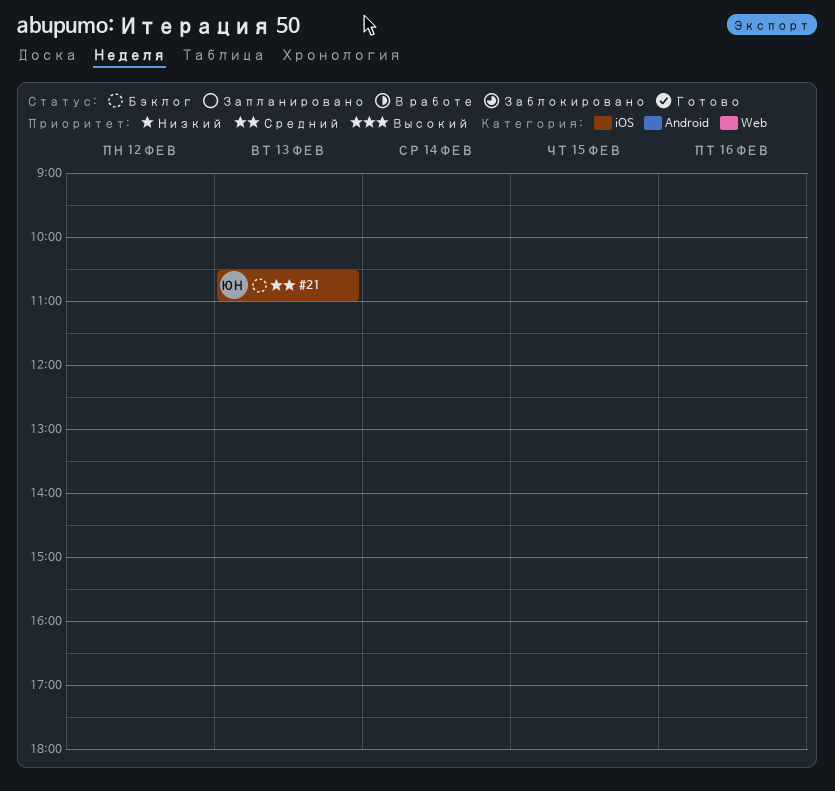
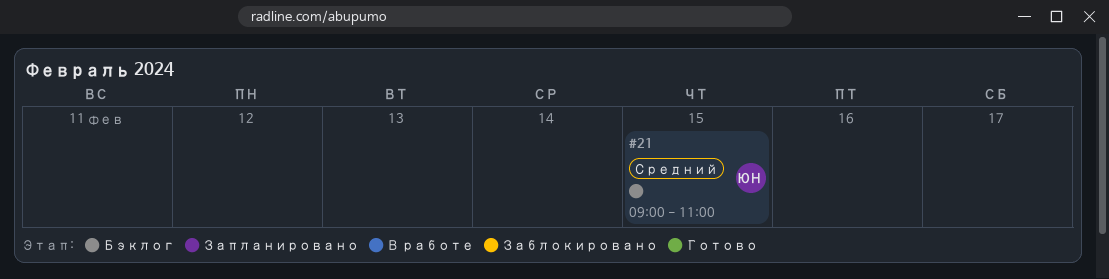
#21, day: Feb 13 -> Feb 15
#21, begins: 10:30 -> 09:00

